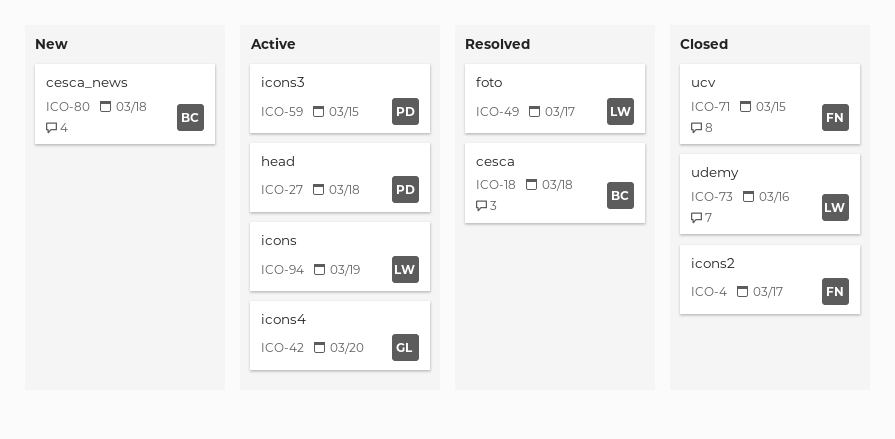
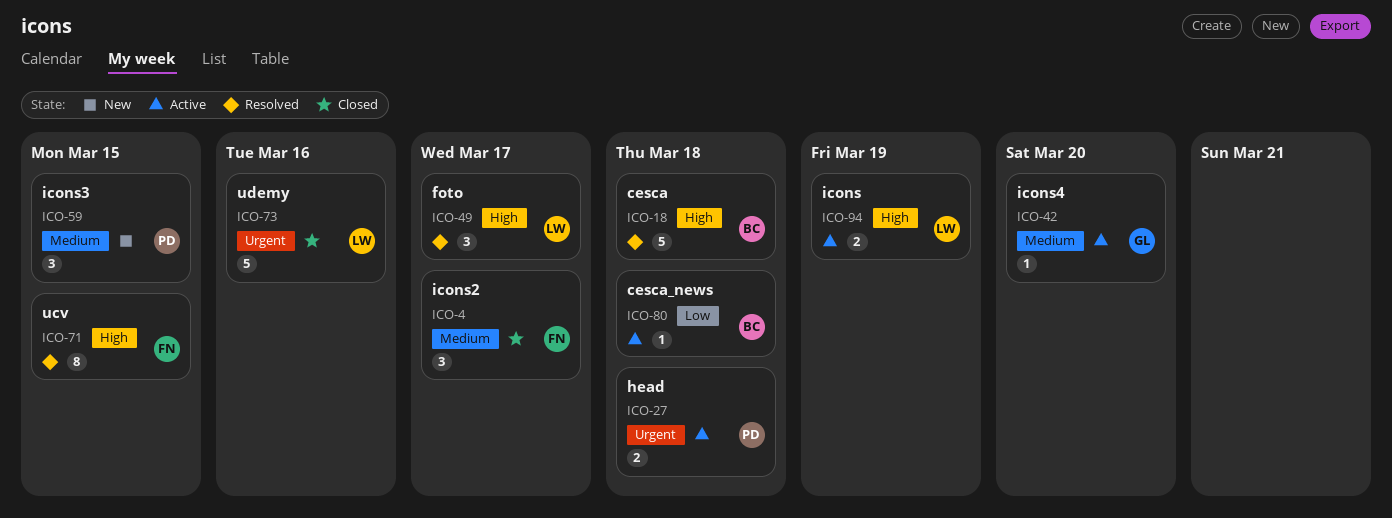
ICO-59, status: Active -> New
ICO-71, status: Closed -> Resolved
ICO-80, status: New -> Active

